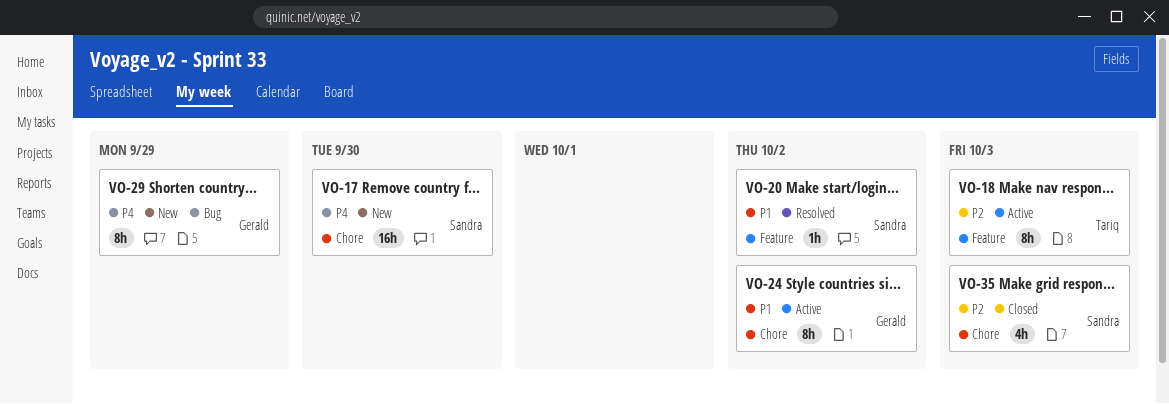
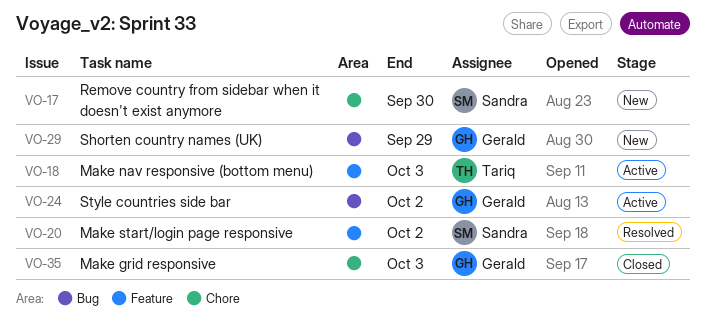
VO-24, label: Chore -> Bug
VO-35, owner: Sandra -> Gerald

